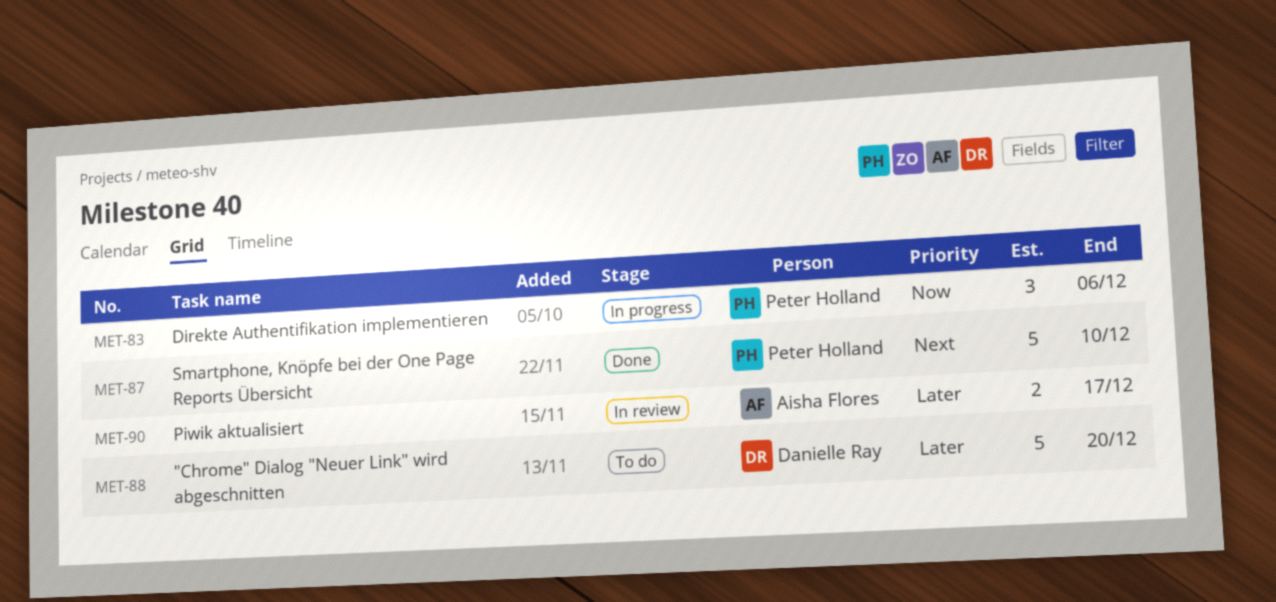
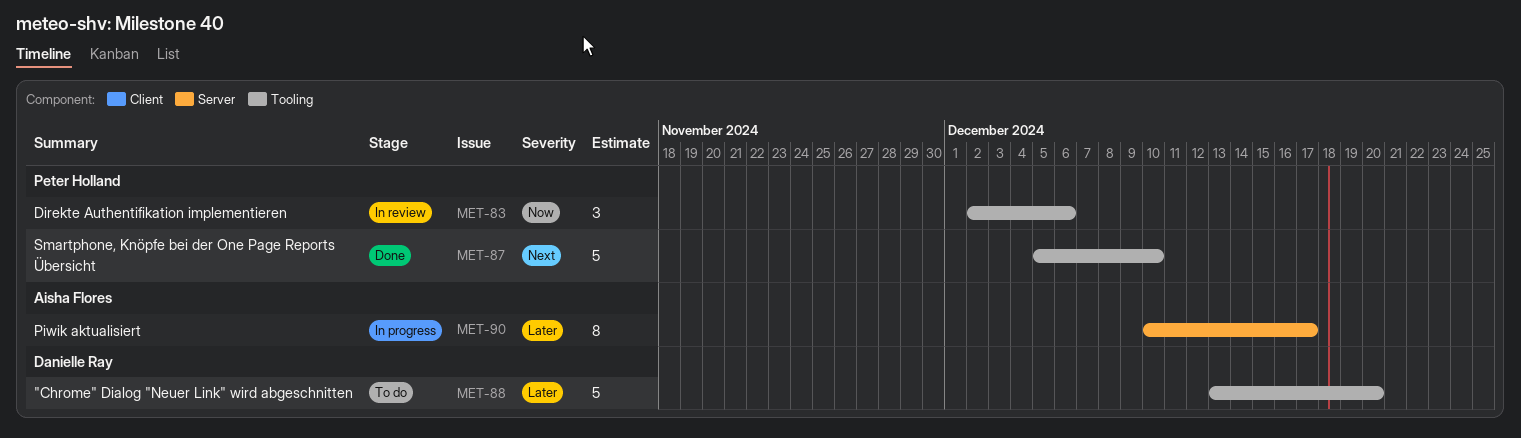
MET-83, status: In progress -> In review
MET-90, status: In review -> In progress
MET-90, estimate: 2 -> 8

